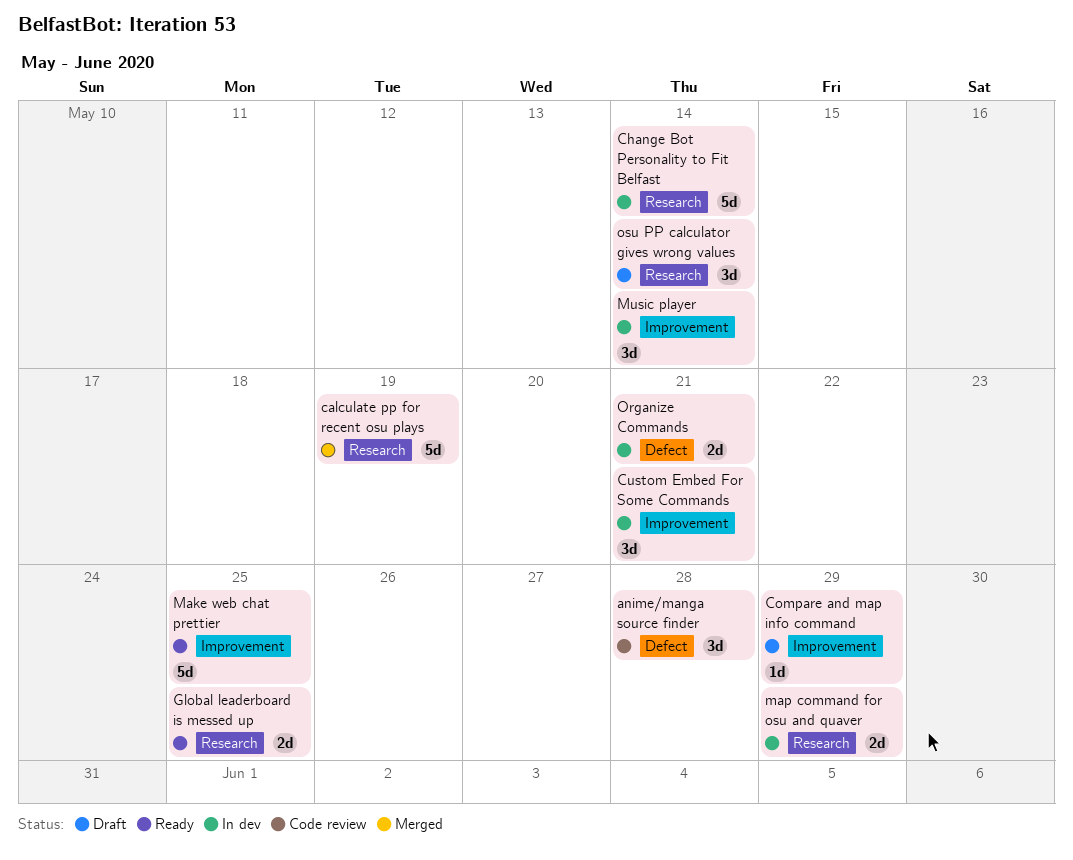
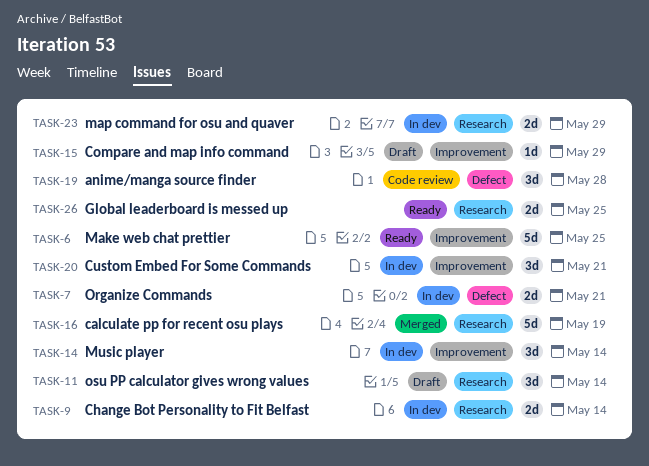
Change Bot Personality to Fit Belfast, estimate: 5d -> 2d

